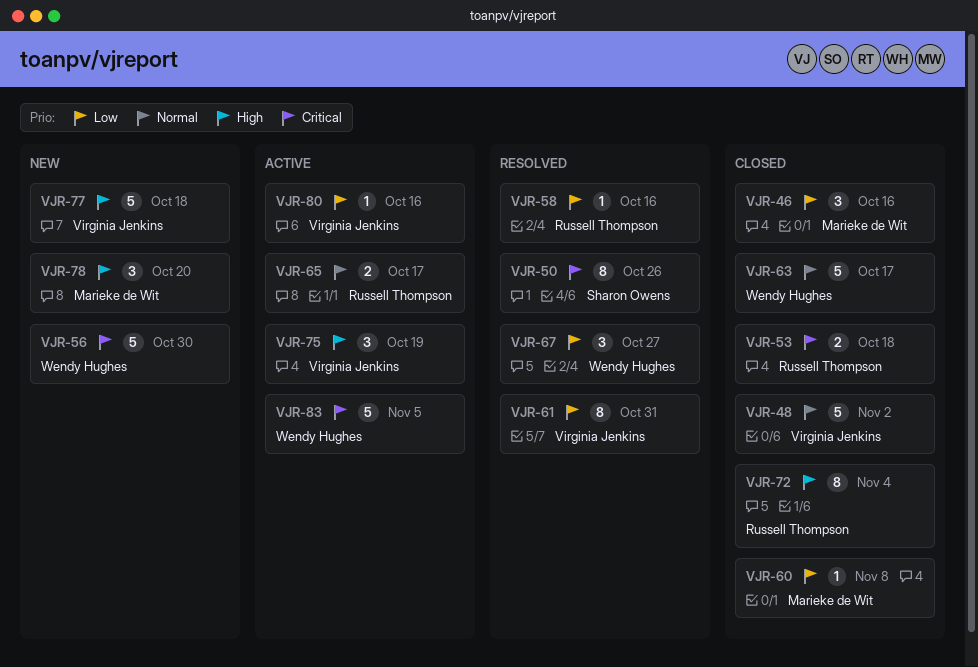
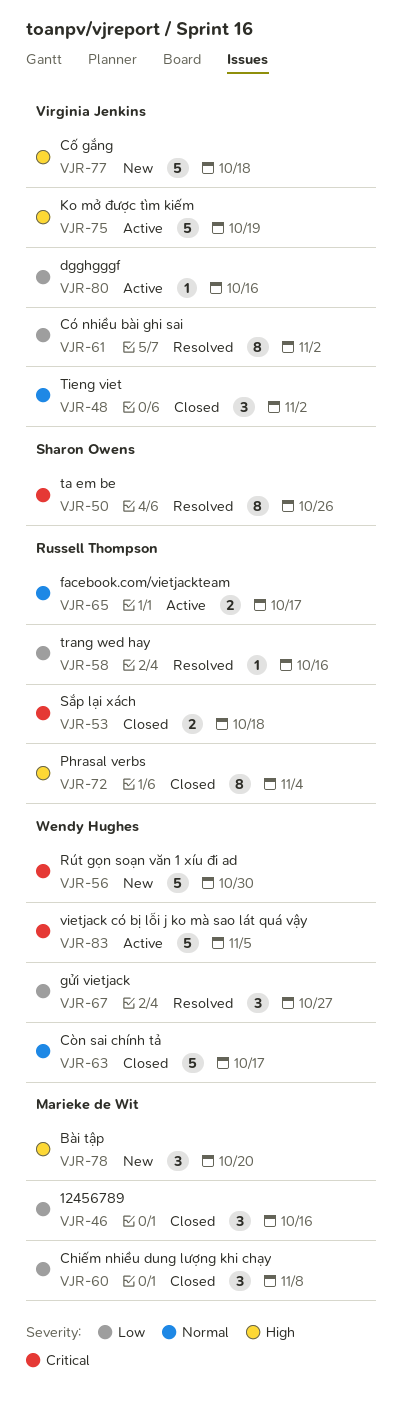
VJR-48, estimate: 5 -> 3
VJR-60, estimate: 1 -> 3
VJR-61, due: Oct 31 -> Nov 2
VJR-75, estimate: 3 -> 5

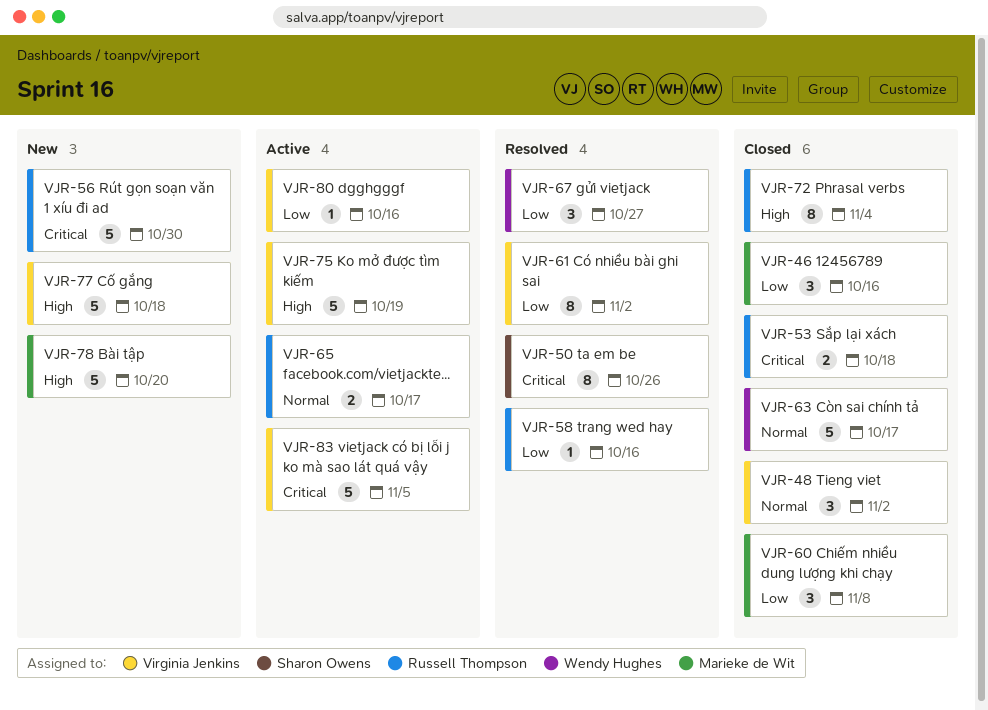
VJR-56, owner: Wendy Hughes -> Russell Thompson
VJR-78, estimate: 3 -> 5
VJR-83, owner: Wendy Hughes -> Virginia Jenkins

